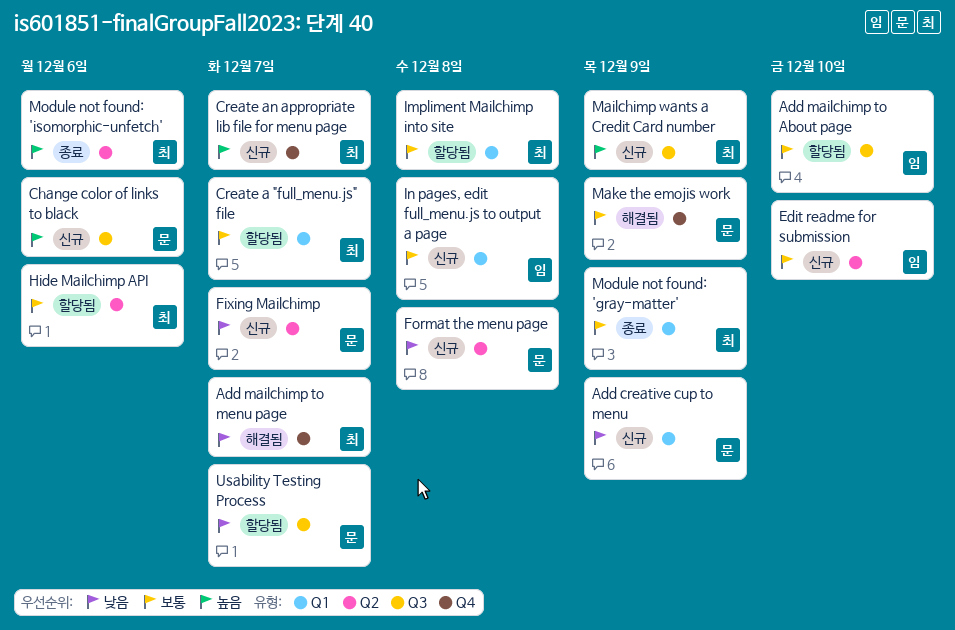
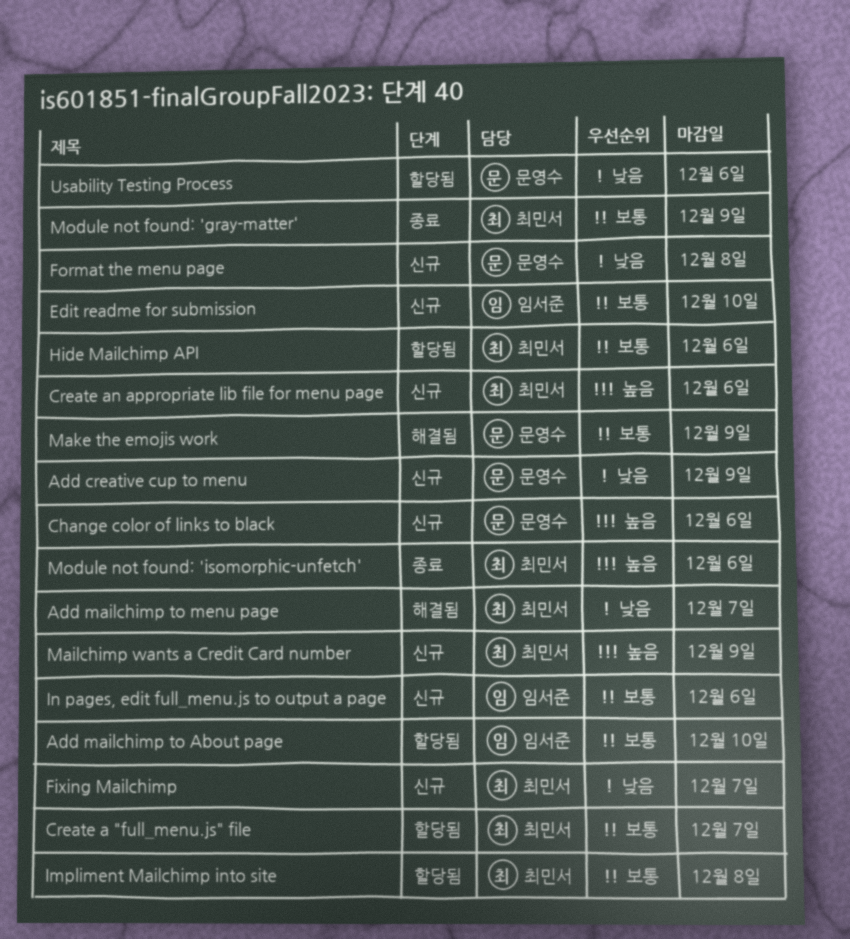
Create an appropriate lib file for menu page, due: Dec 7 -> Dec 6
Fixing Mailchimp, owner: 문영수 -> 최민서
In pages, edit full_menu.js to output a page, due: Dec 8 -> Dec 6
Usability Testing Process, due: Dec 7 -> Dec 6

